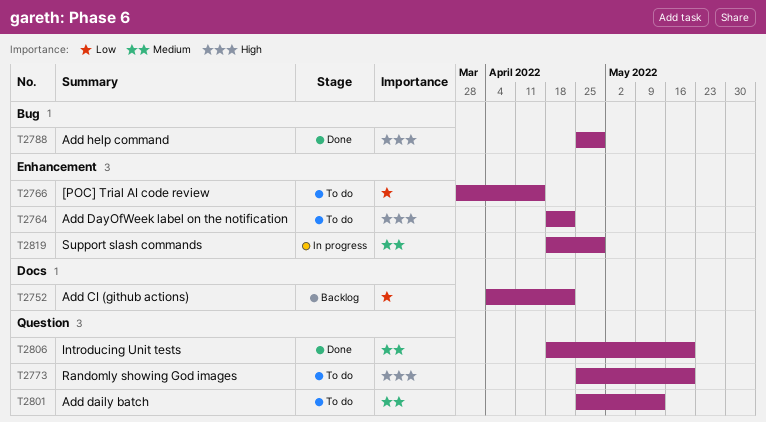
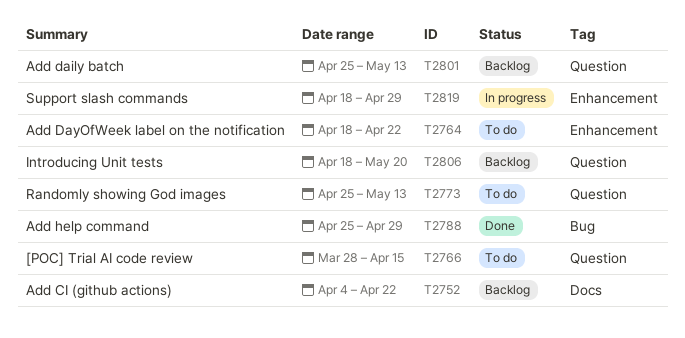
T2766, label: Enhancement -> Question
T2773, due: May 20 -> May 13
T2801, status: To do -> Backlog
T2806, status: Done -> Backlog

